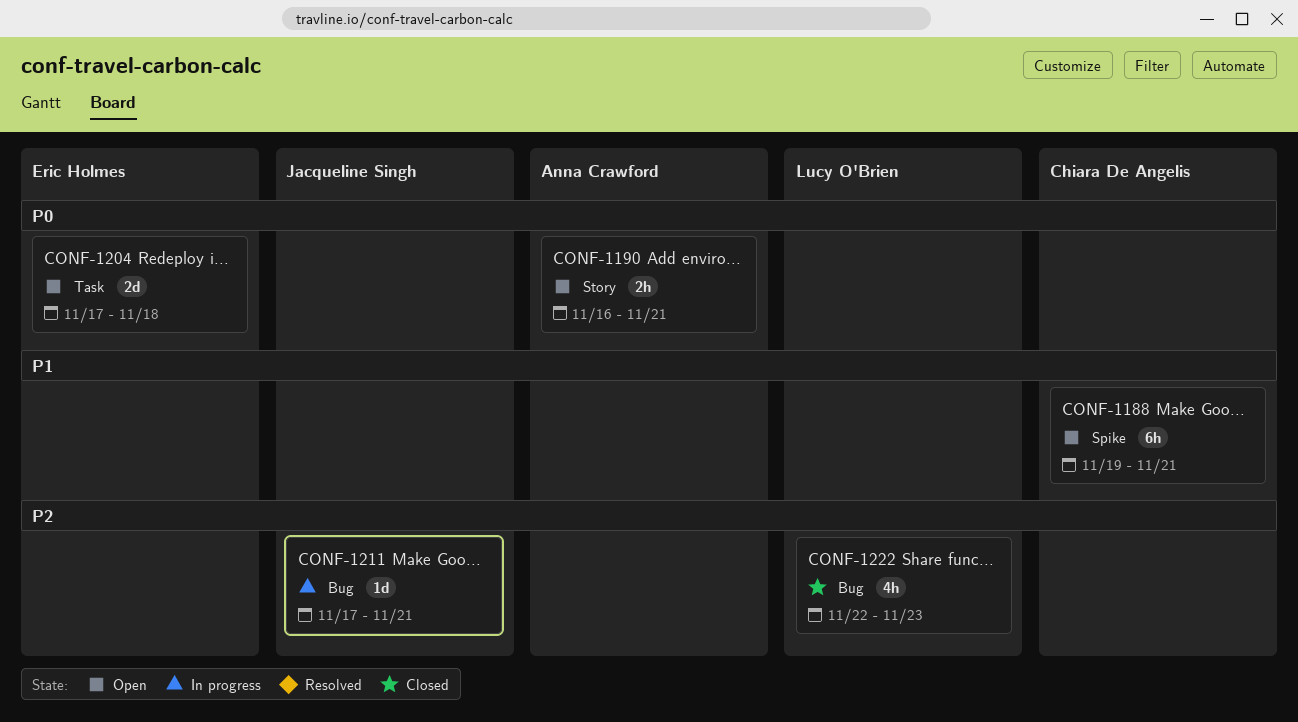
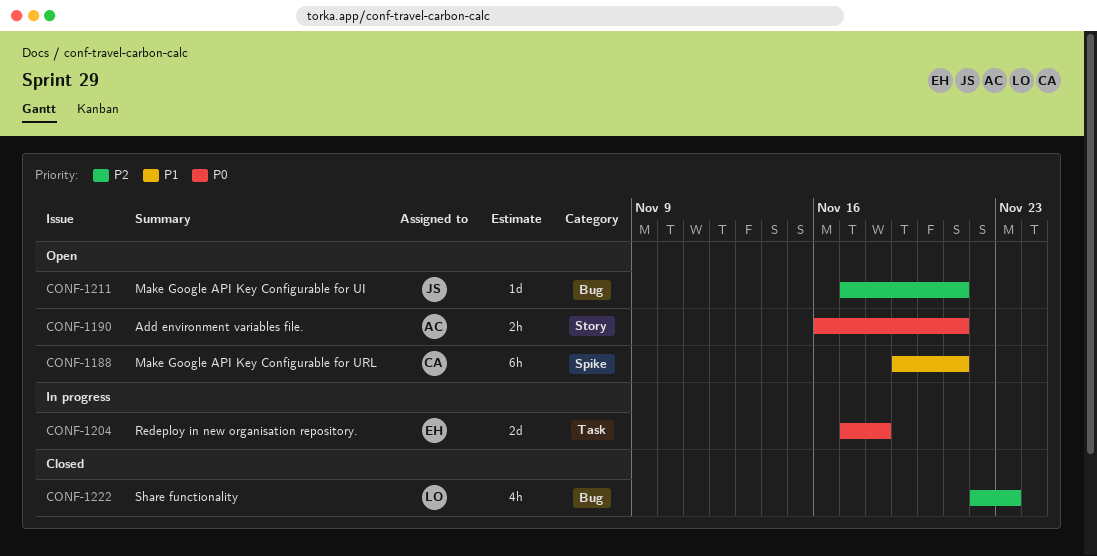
CONF-1204, status: Open -> In progress
CONF-1211, status: In progress -> Open

